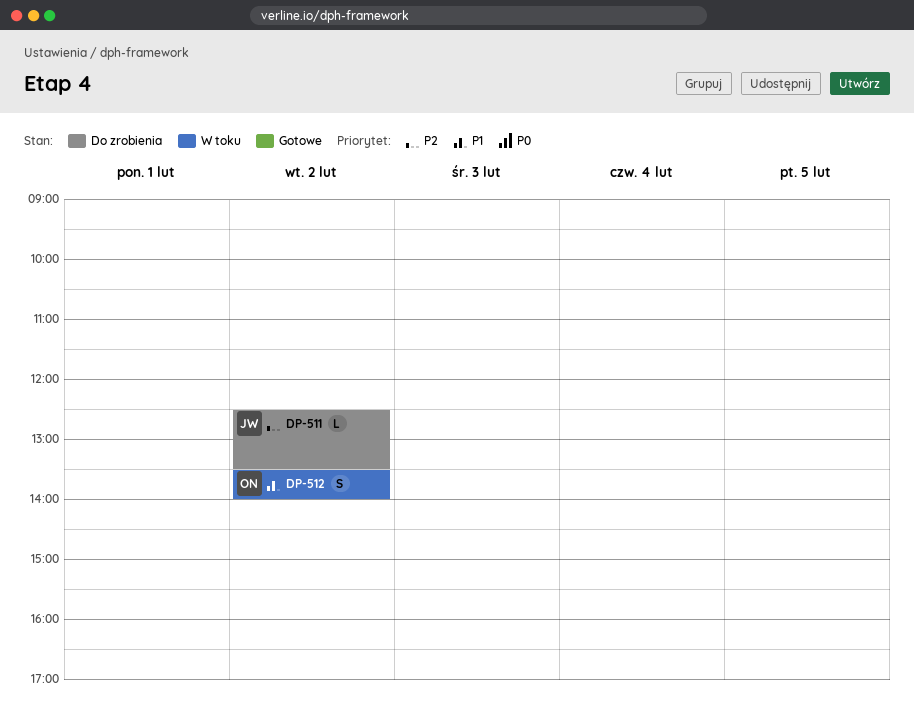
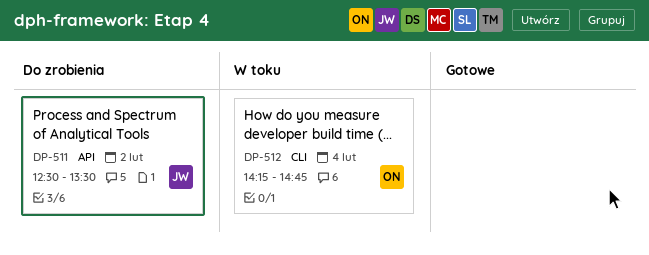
DP-512, day: Feb 2 -> Feb 4
DP-512, begins: 13:30 -> 14:15
DP-512, ends: 14:00 -> 14:45

